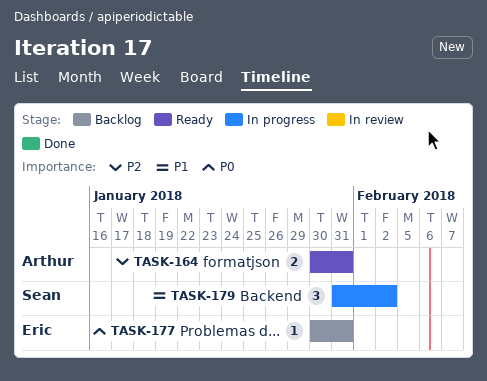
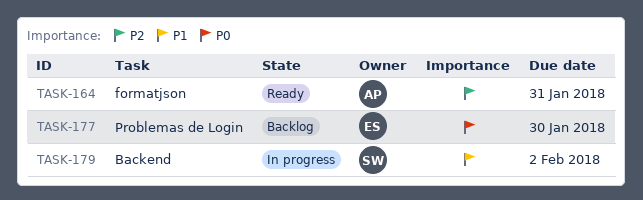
TASK-177, due: Jan 31 -> Jan 30

